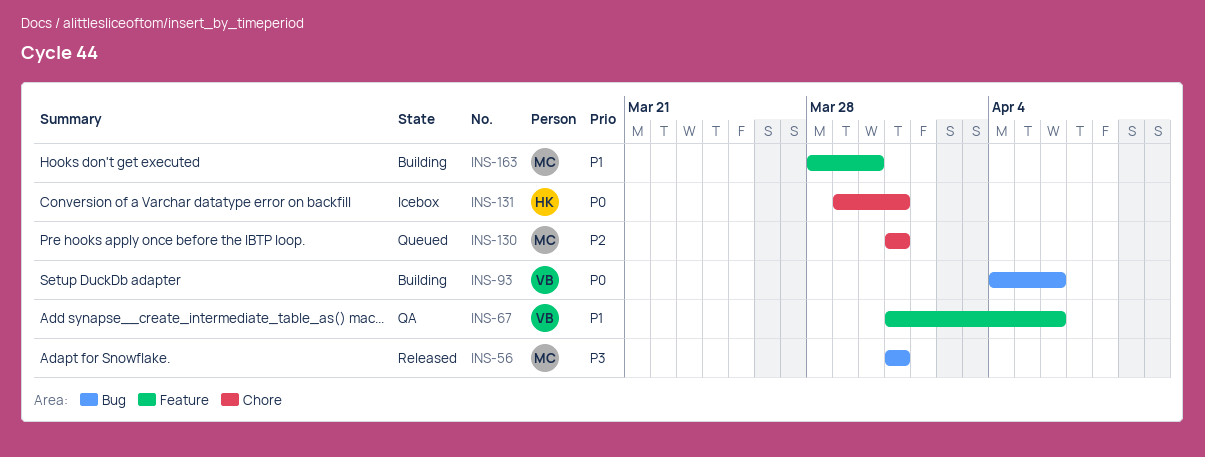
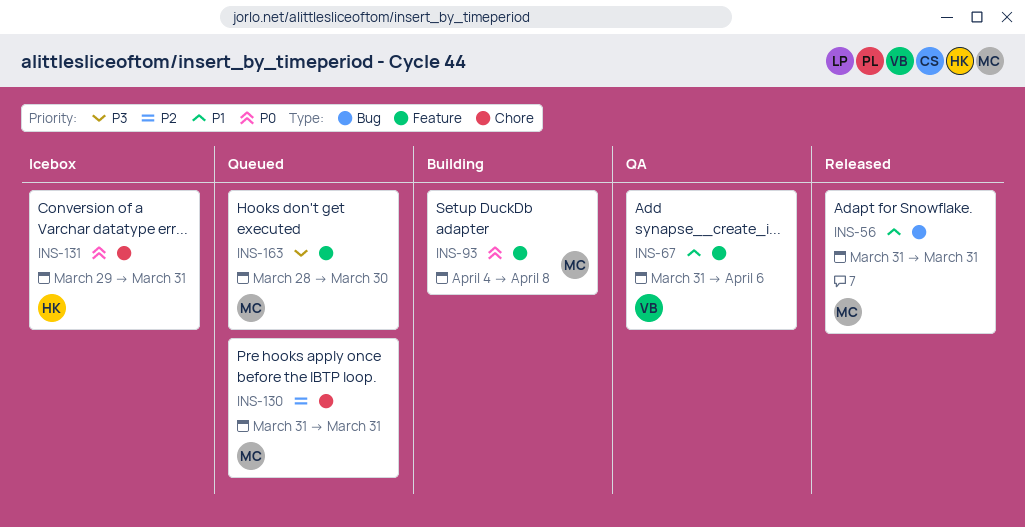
INS-56, priority: P3 -> P1
INS-93, owner: VB -> MC
INS-93, label: Bug -> Feature
INS-93, due: Apr 6 -> Apr 8
INS-163, status: Building -> Queued
INS-163, priority: P1 -> P3

